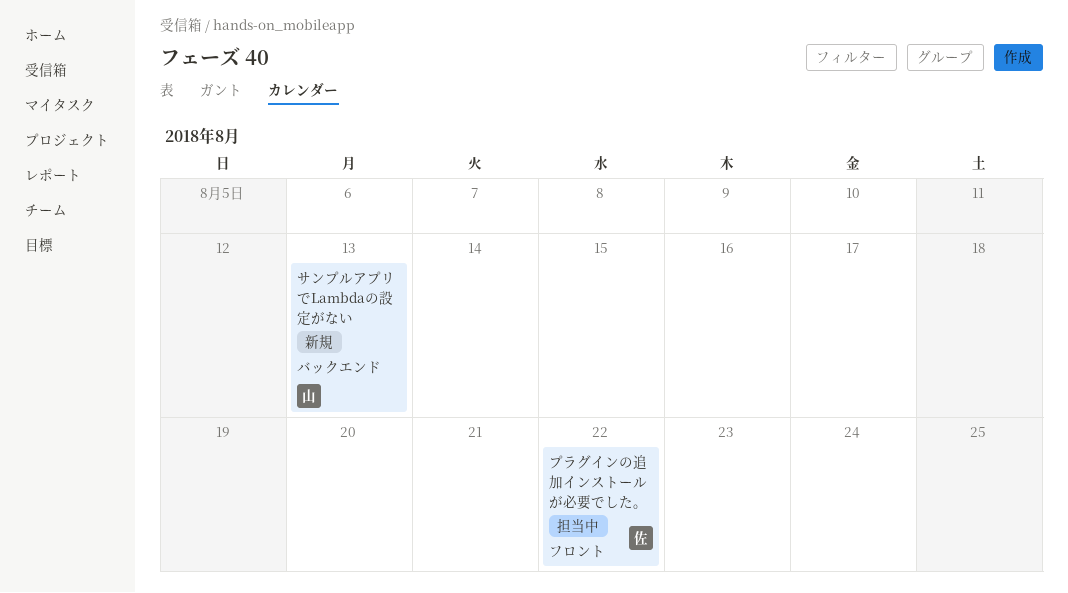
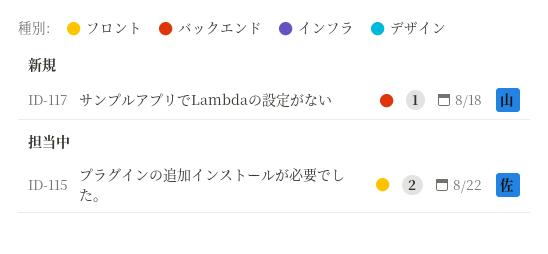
サンプルアプリでLambdaの設定がない, due: Aug 13 -> Aug 18

